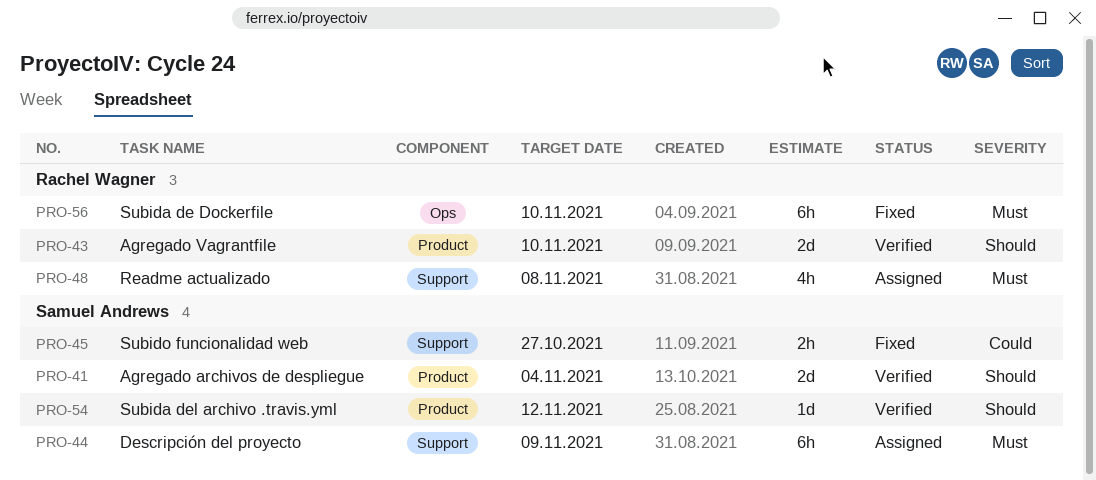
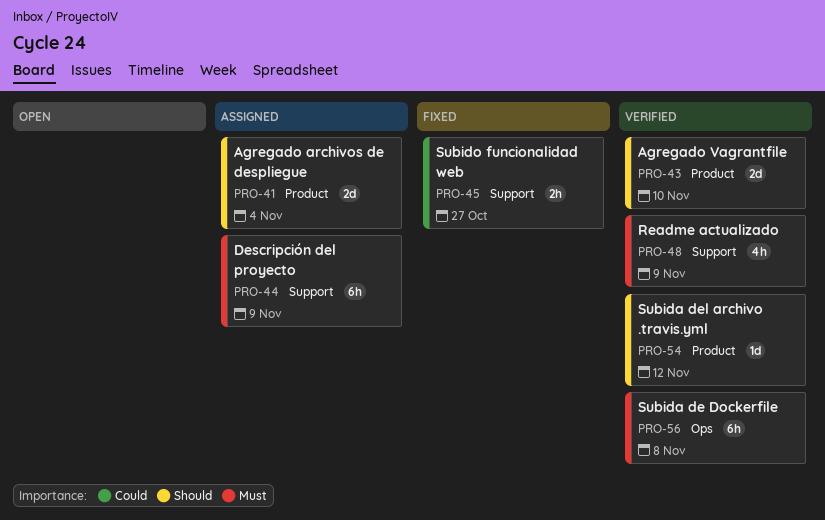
PRO-41, status: Verified -> Assigned
PRO-48, status: Assigned -> Verified
PRO-48, due: Nov 8 -> Nov 9
PRO-56, status: Fixed -> Verified
PRO-56, due: Nov 10 -> Nov 8

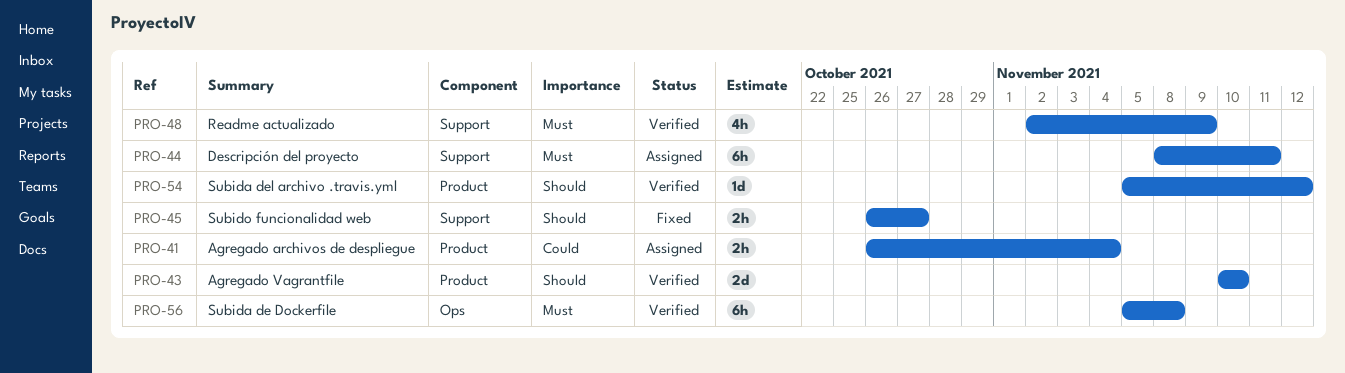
PRO-41, priority: Should -> Could
PRO-41, estimate: 2d -> 2h
PRO-44, due: Nov 9 -> Nov 11
PRO-45, priority: Could -> Should

